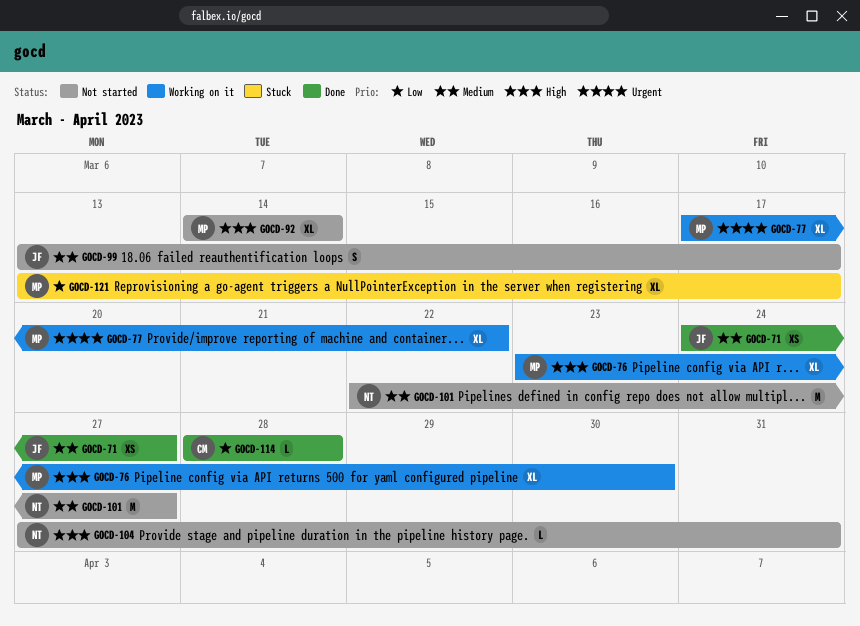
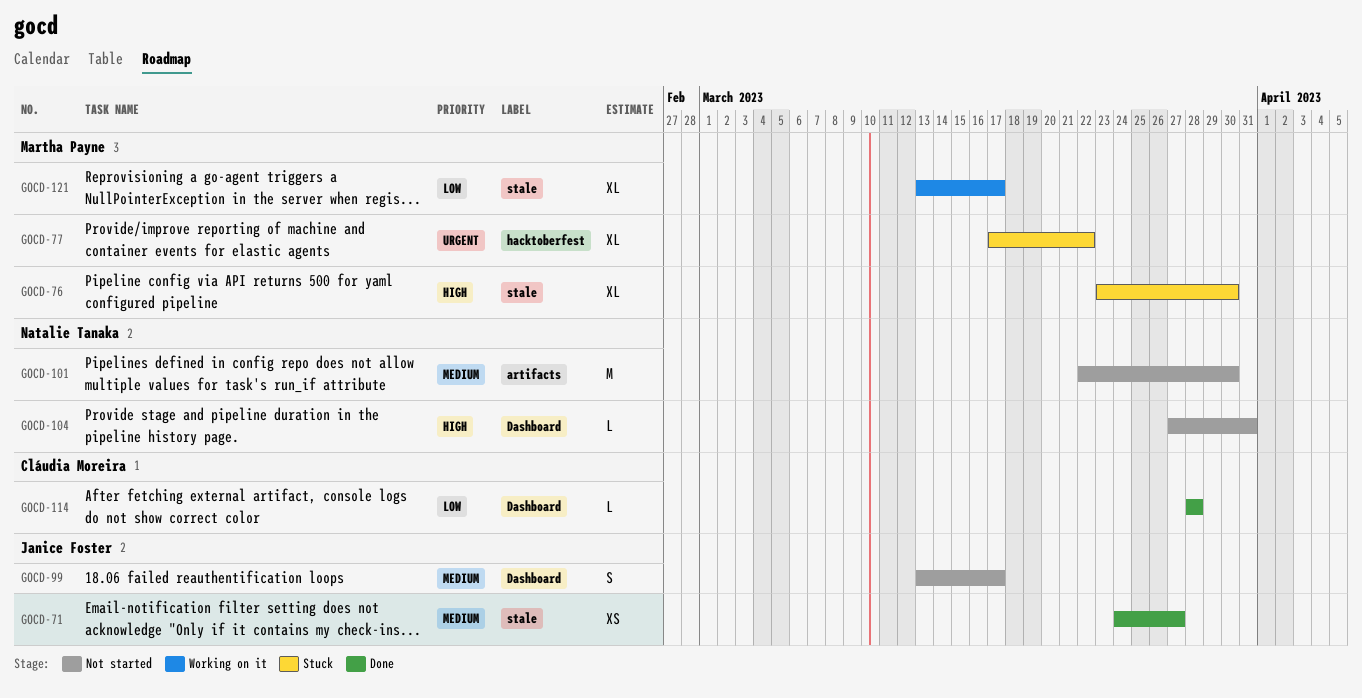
GOCD-76, status: Working on it -> Stuck
GOCD-77, status: Working on it -> Stuck
GOCD-92: present -> none
GOCD-101, due: Mar 27 -> Mar 30
GOCD-121, status: Stuck -> Working on it

